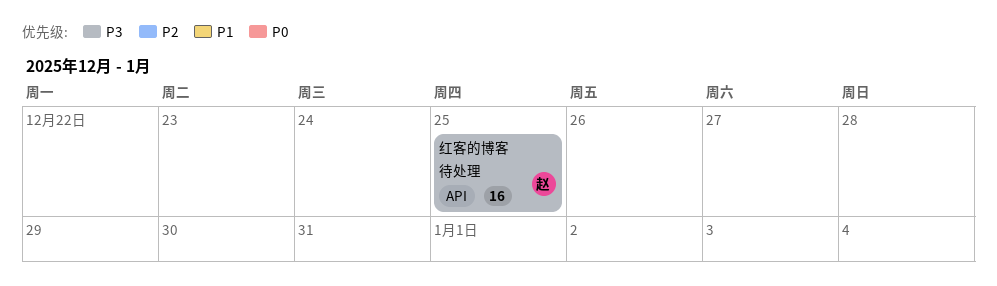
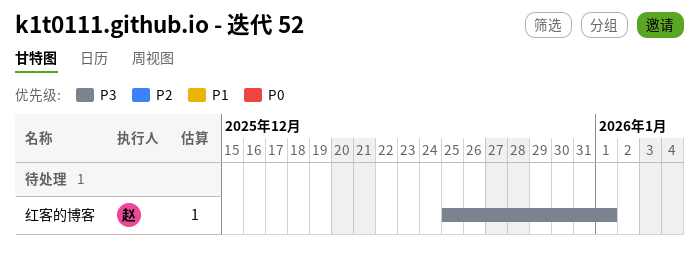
红客的博客, estimate: 16 -> 1
红客的博客, due: Dec 25 -> Jan 1

